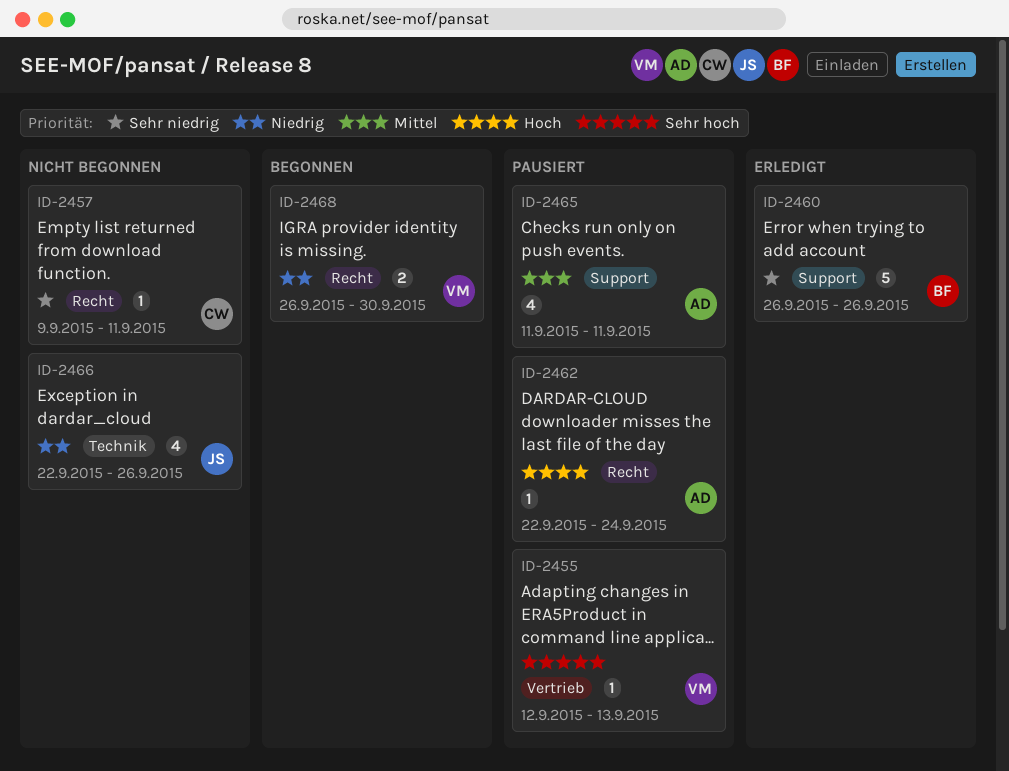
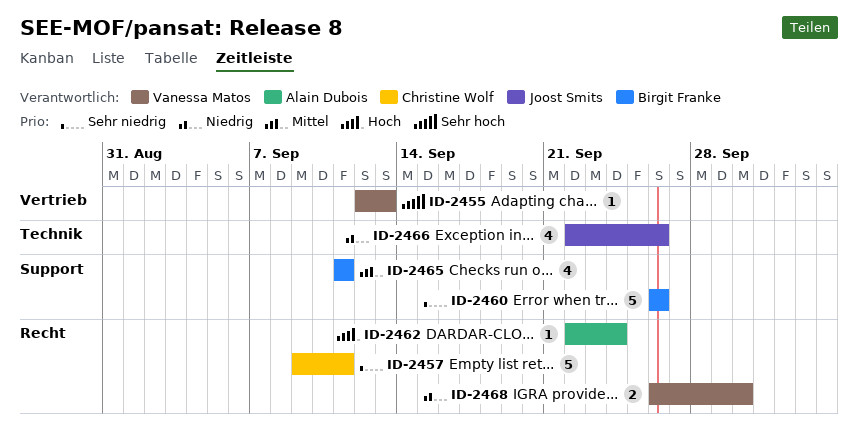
ID-2457, estimate: 1 -> 5
ID-2465, owner: Alain Dubois -> Birgit Franke

